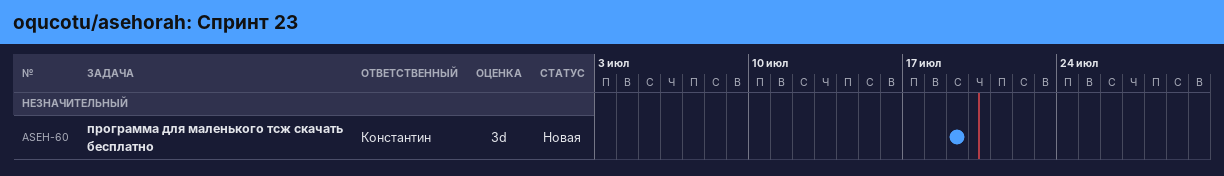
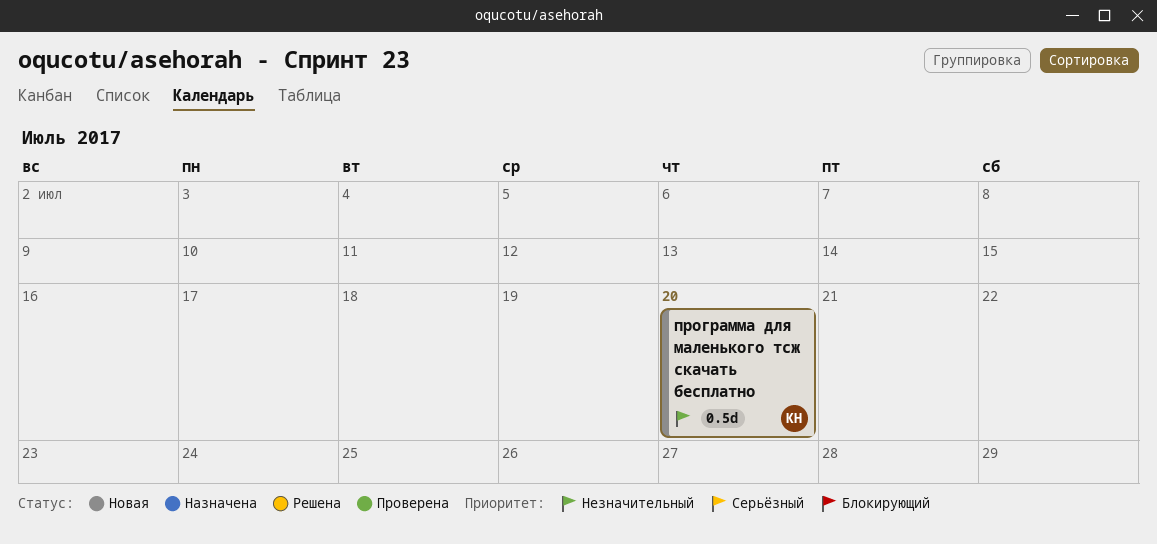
программа для маленького тсж скачать бесплатно, estimate: 3d -> 0.5d
программа для маленького тсж скачать бесплатно, due: Jul 19 -> Jul 20

